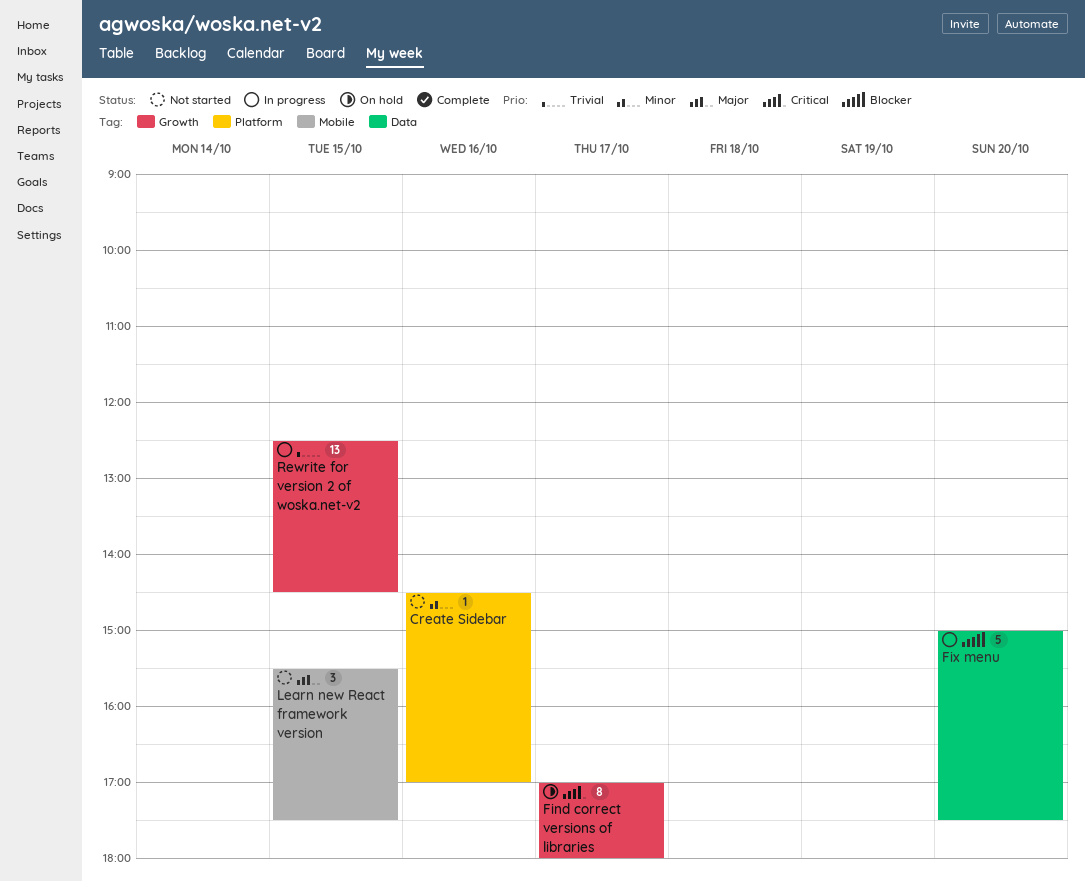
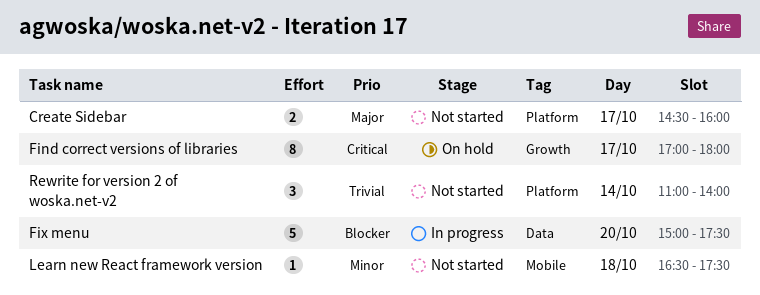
Create Sidebar, priority: Minor -> Major
Create Sidebar, estimate: 1 -> 2
Create Sidebar, day: Oct 16 -> Oct 17
Create Sidebar, ends: 17:00 -> 16:00
Learn new React framework version, priority: Major -> Minor
Learn new React framework version, estimate: 3 -> 1
Learn new React framework version, day: Oct 15 -> Oct 18
Learn new React framework version, begins: 15:30 -> 16:30
Rewrite for version 2 of woska.net-v2, status: In progress -> Not started
Rewrite for version 2 of woska.net-v2, label: Growth -> Platform
Rewrite for version 2 of woska.net-v2, estimate: 13 -> 3
Rewrite for version 2 of woska.net-v2, day: Oct 15 -> Oct 14
Rewrite for version 2 of woska.net-v2, begins: 12:30 -> 11:00
Rewrite for version 2 of woska.net-v2, ends: 14:30 -> 14:00

